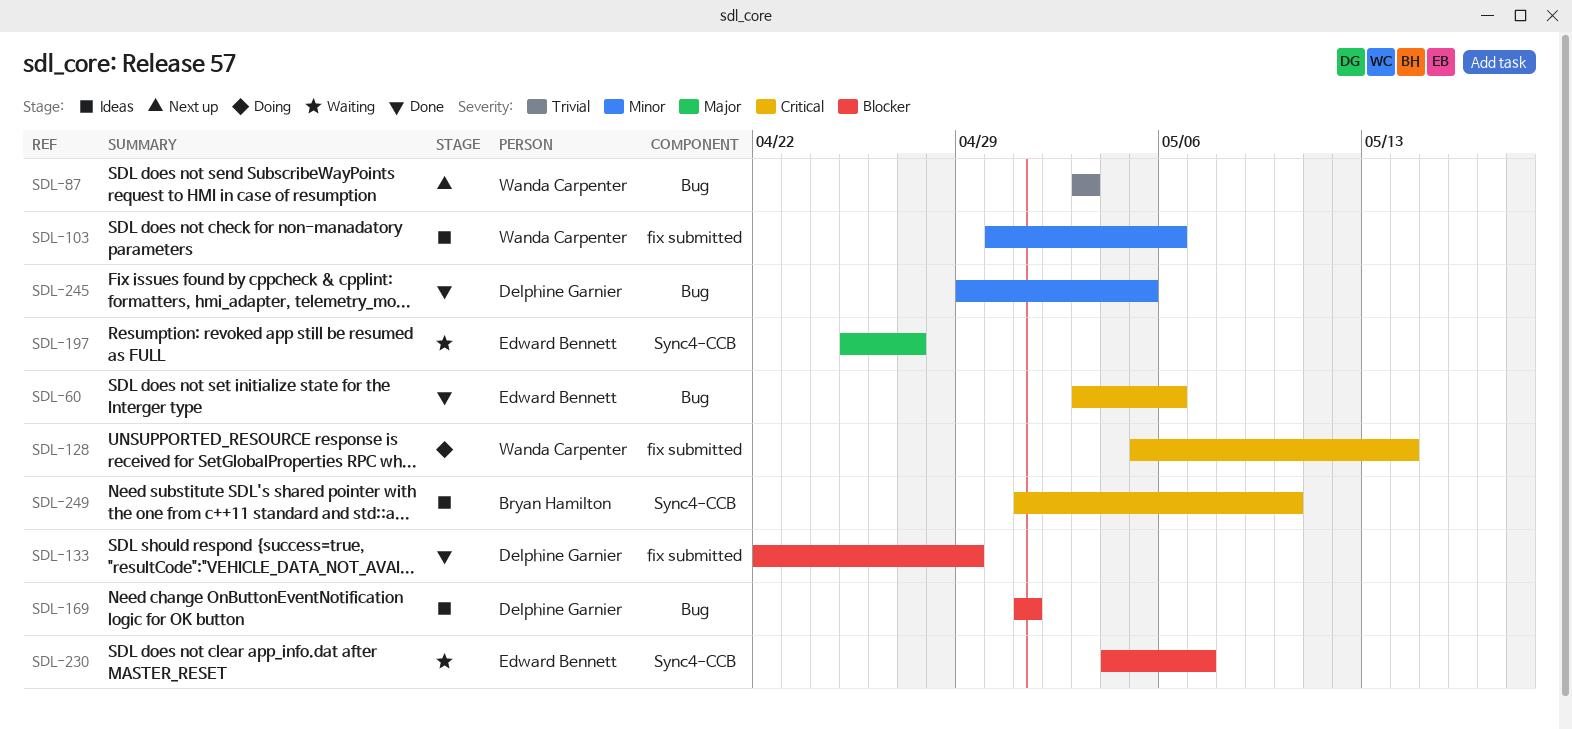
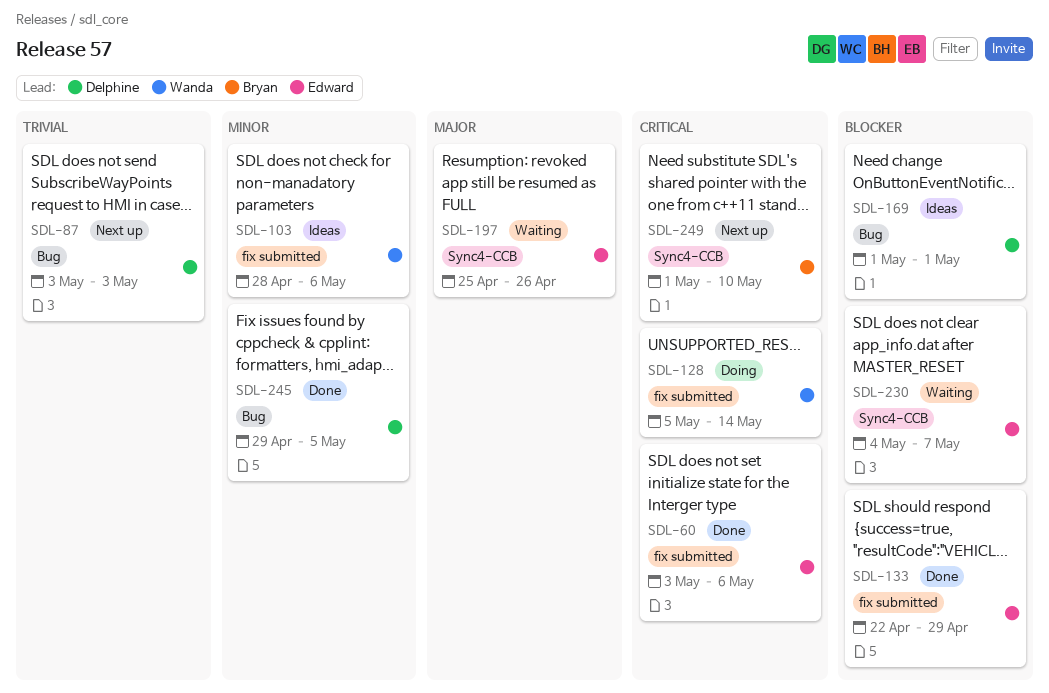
SDL-60, label: Bug -> fix submitted
SDL-87, owner: Wanda Carpenter -> Delphine Garnier
SDL-103, start: Apr 30 -> Apr 28
SDL-133, owner: Delphine Garnier -> Edward Bennett
SDL-197, due: Apr 27 -> Apr 26
SDL-249, status: Ideas -> Next up

